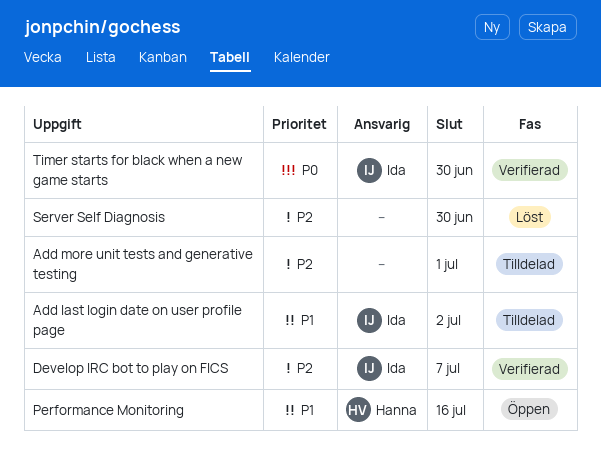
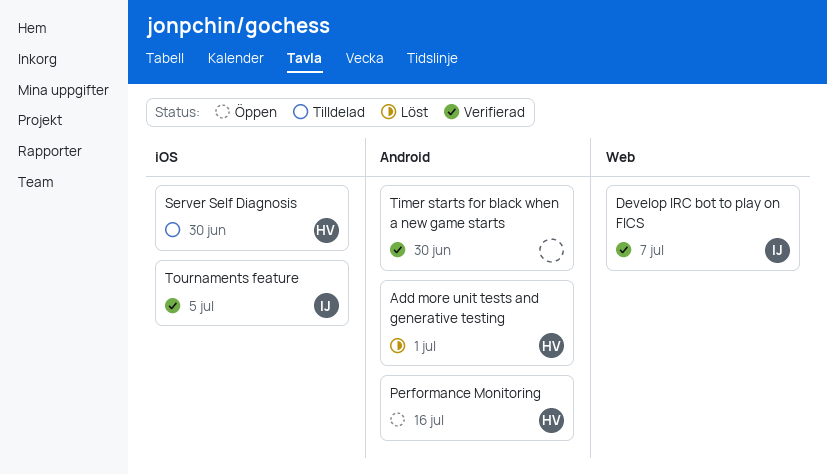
Add last login date on user profile page: present -> none
Add more unit tests and generative testing, status: Tilldelad -> Löst
Add more unit tests and generative testing, owner: none -> Hanna
Server Self Diagnosis, status: Löst -> Tilldelad
Server Self Diagnosis, owner: none -> Hanna
Timer starts for black when a new game starts, owner: Ida -> none
Tournaments feature: none -> present

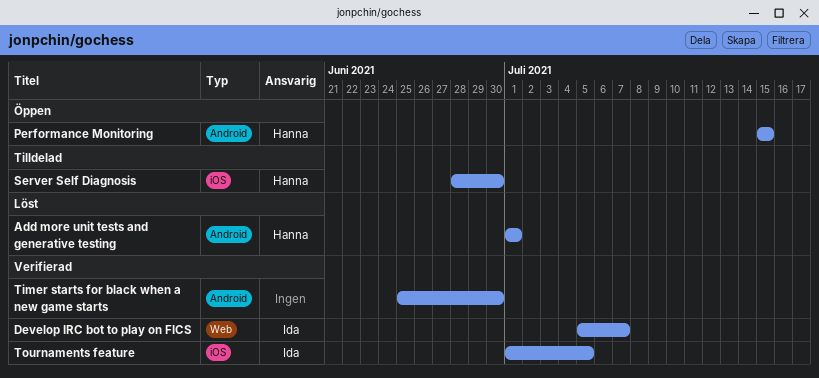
Performance Monitoring, due: Jul 16 -> Jul 15

